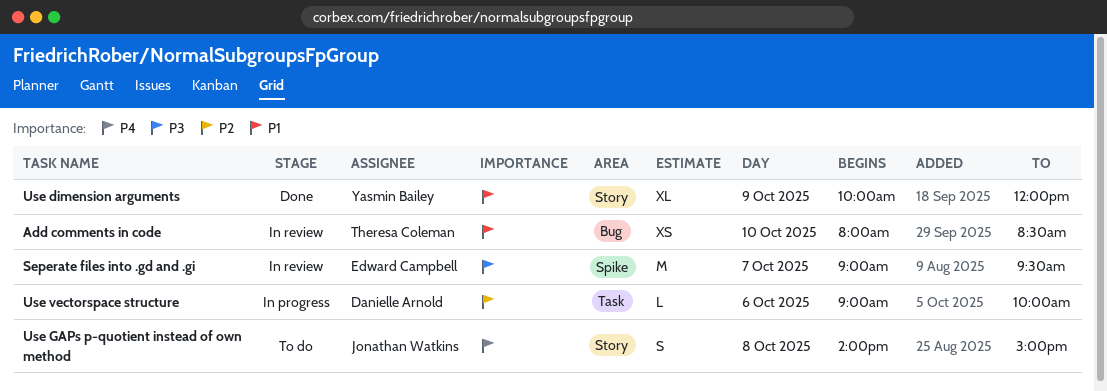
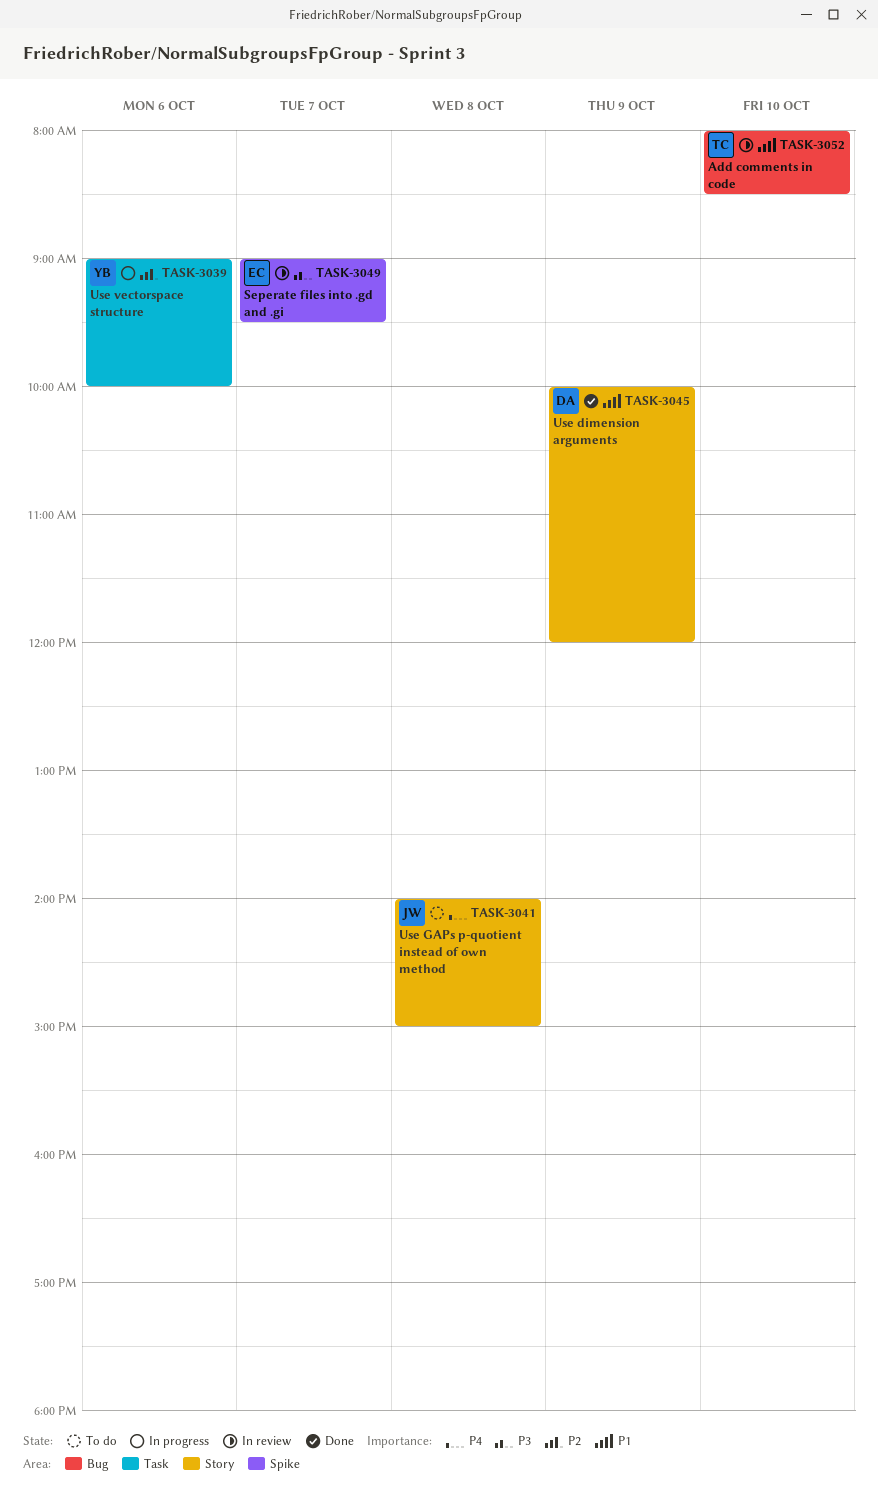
Use dimension arguments, owner: Yasmin Bailey -> Danielle Arnold
Use vectorspace structure, owner: Danielle Arnold -> Yasmin Bailey

